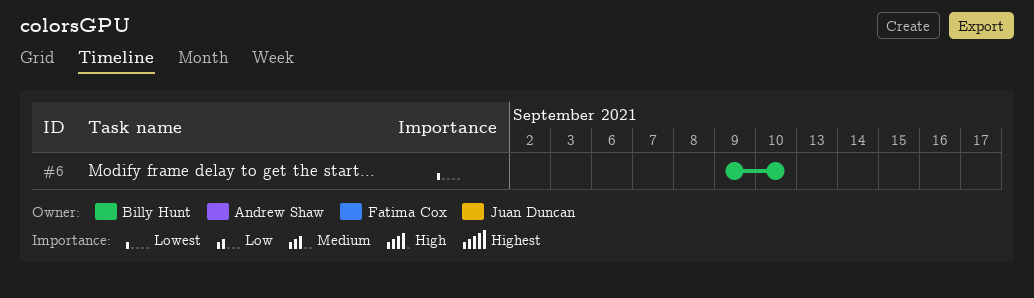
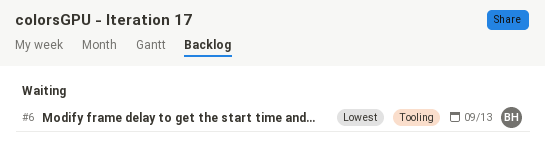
#6, due: Sep 10 -> Sep 13

